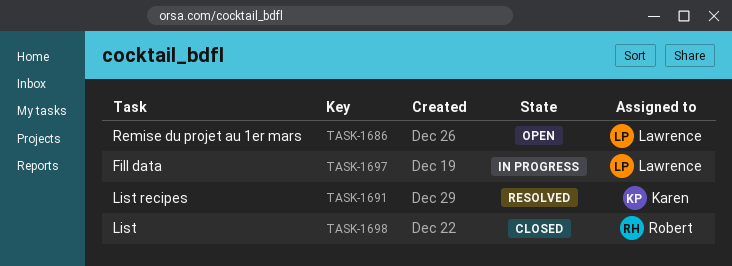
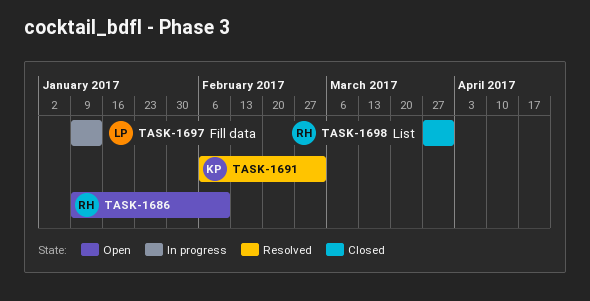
TASK-1686, owner: Lawrence -> Robert

